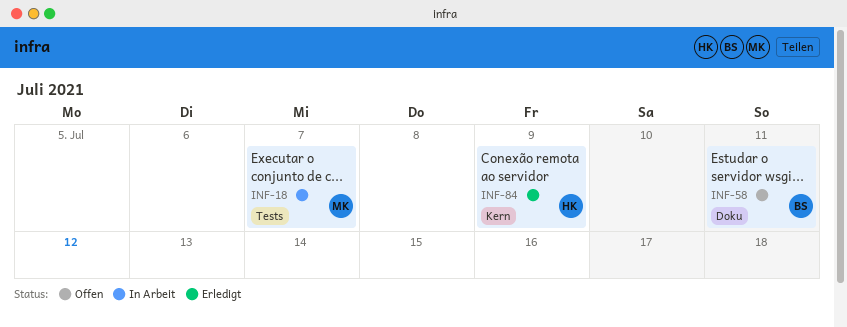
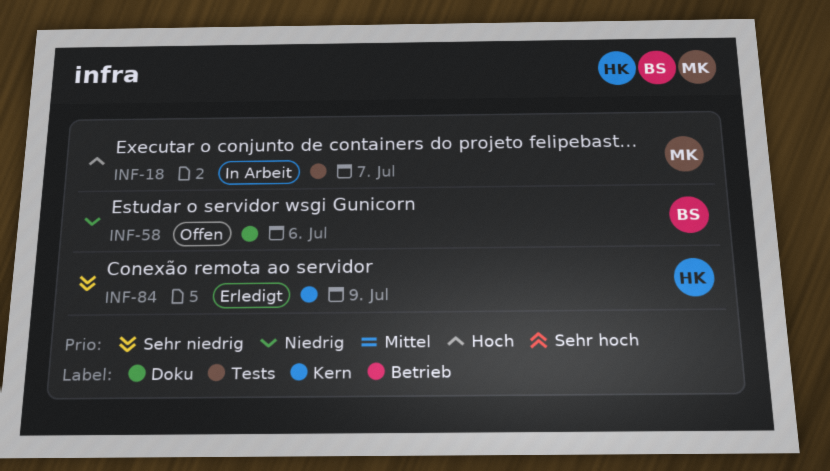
INF-58, due: Jul 11 -> Jul 6

